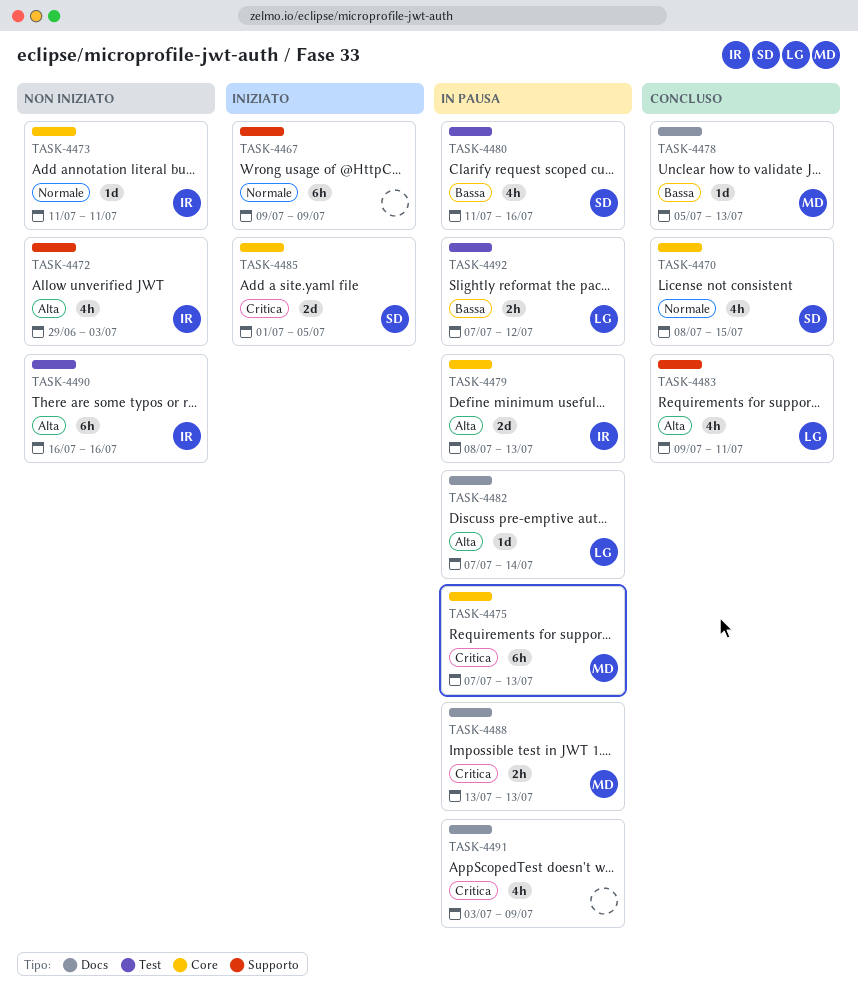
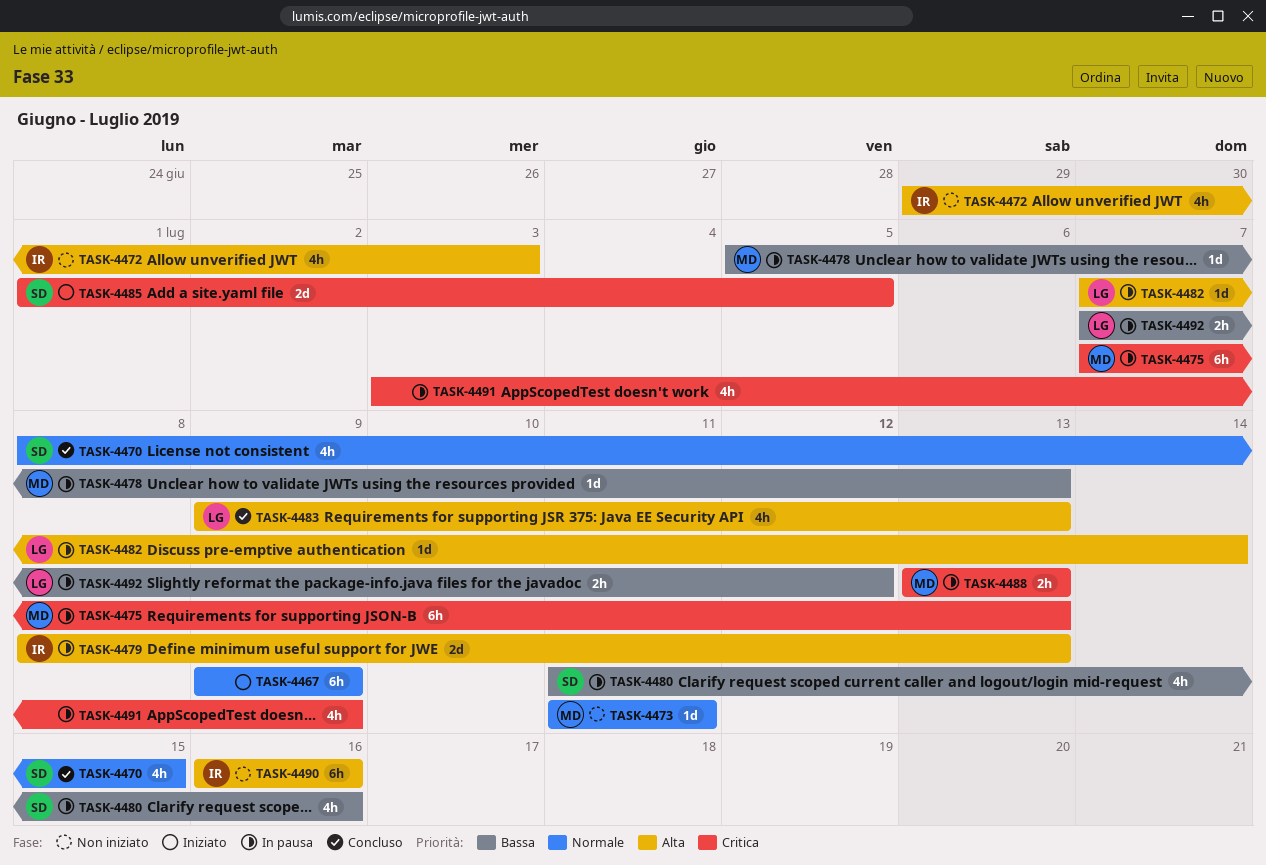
TASK-4473, owner: IR -> MD
TASK-4478, status: Concluso -> In pausa
TASK-4483, due: Jul 11 -> Jul 13

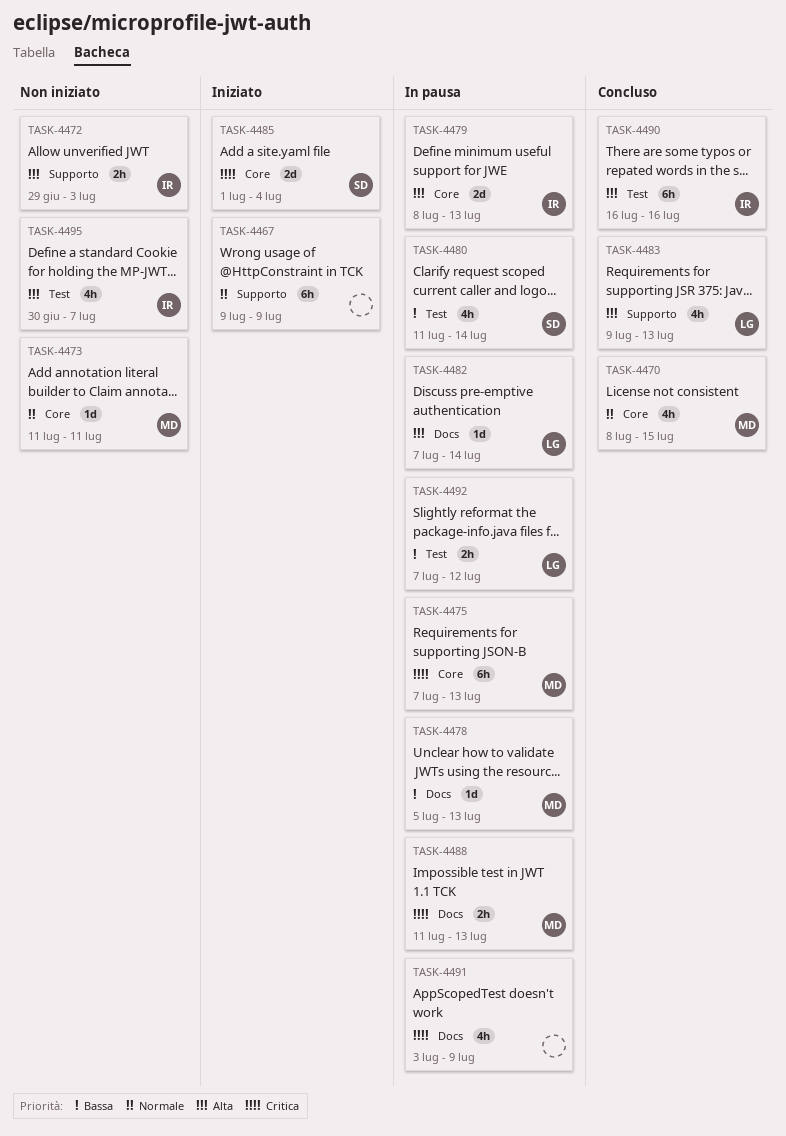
TASK-4470, owner: SD -> MD
TASK-4472, estimate: 4h -> 2h
TASK-4480, due: Jul 16 -> Jul 14
TASK-4485, due: Jul 5 -> Jul 4
TASK-4488, start: Jul 13 -> Jul 11
TASK-4490, status: Non iniziato -> Concluso
TASK-4495: none -> present

